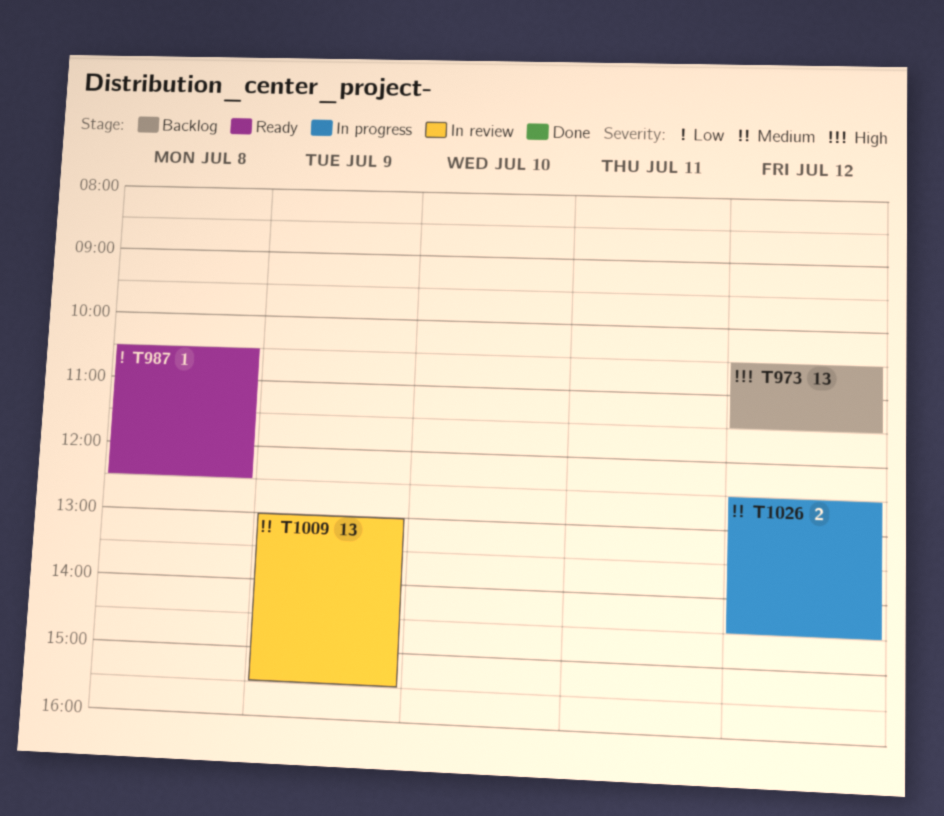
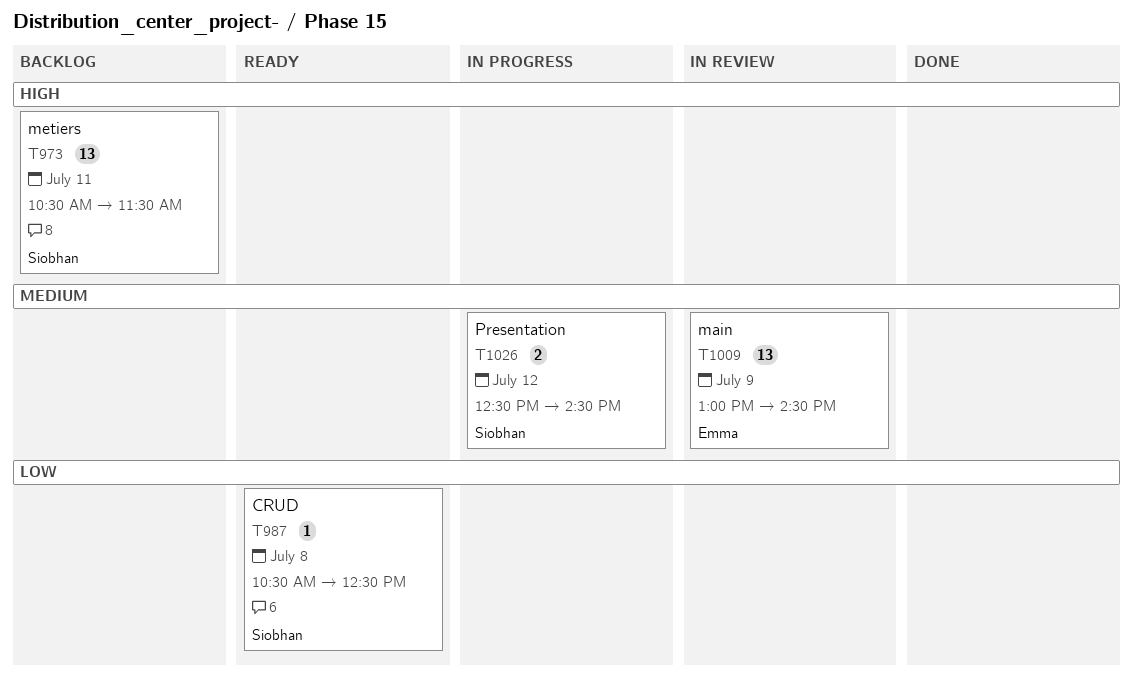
T973, day: Jul 12 -> Jul 11
T1009, ends: 15:30 -> 14:30

